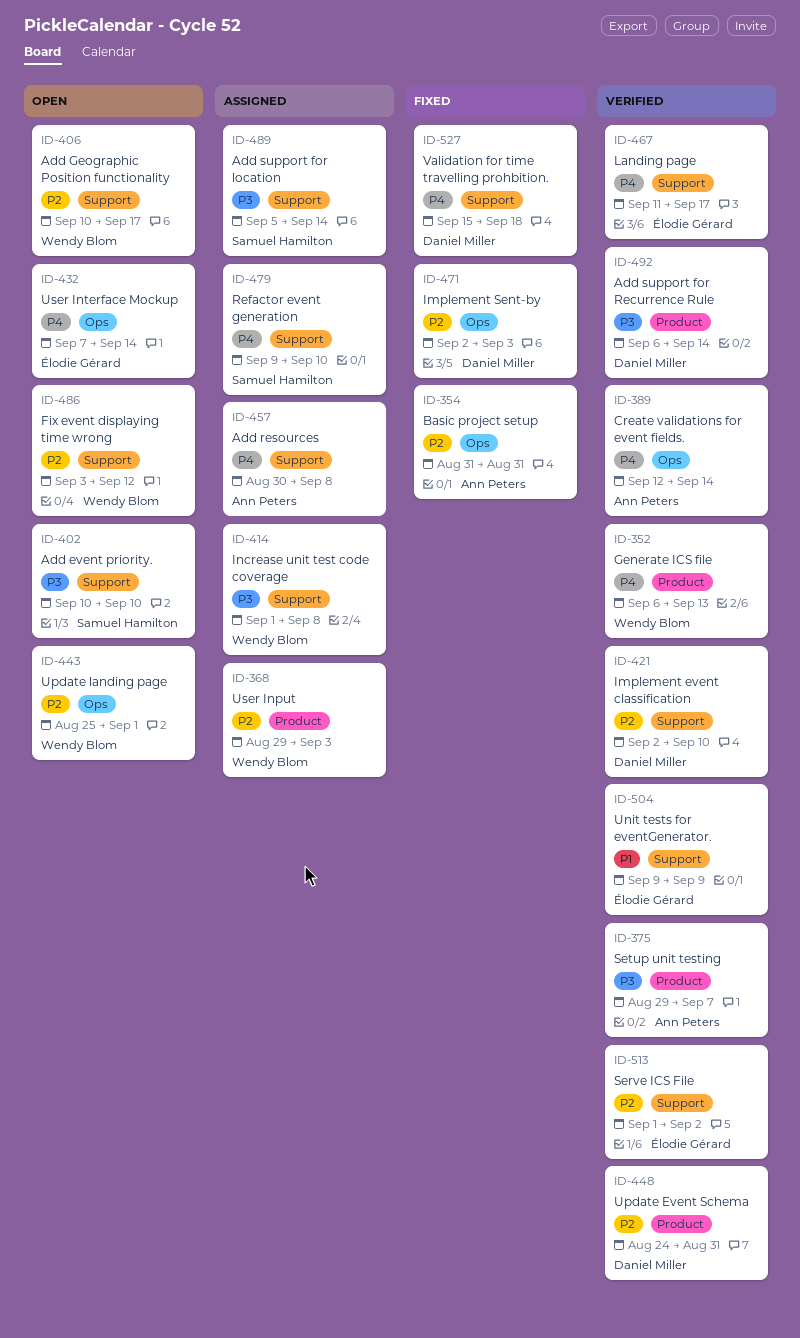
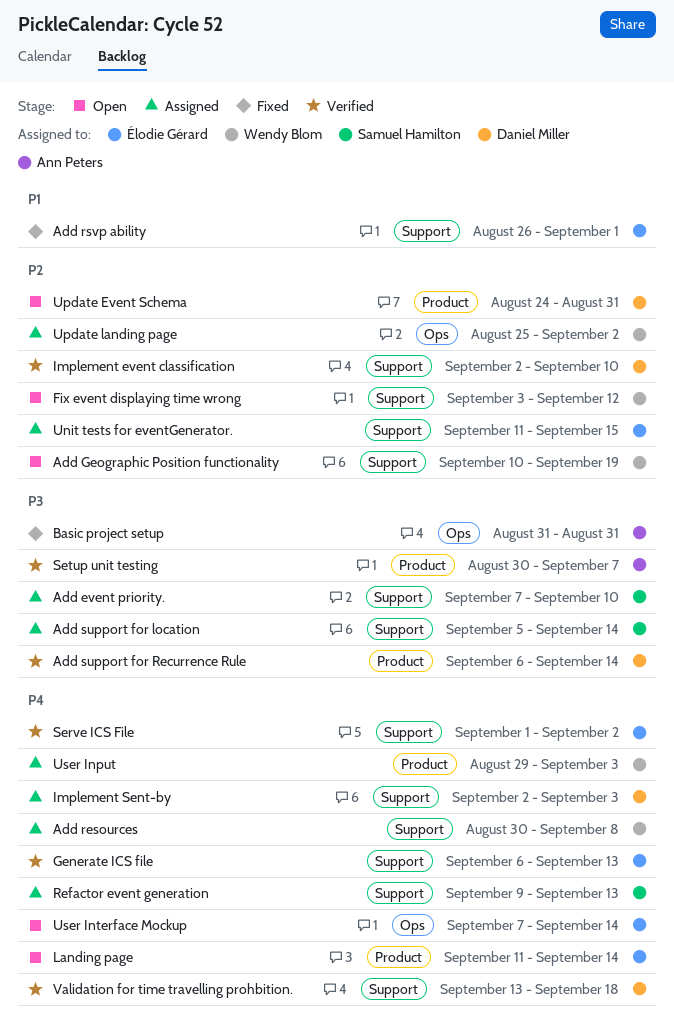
Add event priority., status: Open -> Assigned
Add event priority., start: Sep 10 -> Sep 7
Add Geographic Position functionality, due: Sep 17 -> Sep 19
Add resources, owner: Ann Peters -> Wendy Blom
Add rsvp ability: none -> present
Basic project setup, priority: P2 -> P3
Create validations for event fields.: present -> none
Generate ICS file, owner: Wendy Blom -> Élodie Gérard
Generate ICS file, label: Product -> Support
Implement Sent-by, status: Fixed -> Assigned
Implement Sent-by, priority: P2 -> P4
Implement Sent-by, label: Ops -> Support
Increase unit test code coverage: present -> none
Landing page, status: Verified -> Open
Landing page, label: Support -> Product
Landing page, due: Sep 17 -> Sep 14
Refactor event generation, due: Sep 10 -> Sep 13
Serve ICS File, priority: P2 -> P4
Setup unit testing, start: Aug 29 -> Aug 30
Unit tests for eventGenerator., status: Verified -> Assigned
Unit tests for eventGenerator., priority: P1 -> P2
Unit tests for eventGenerator., start: Sep 9 -> Sep 11
Unit tests for eventGenerator., due: Sep 9 -> Sep 15
Update Event Schema, status: Verified -> Open
Update landing page, status: Open -> Assigned
Update landing page, due: Sep 1 -> Sep 2
User Input, priority: P2 -> P4
Validation for time travelling prohbition., status: Fixed -> Verified
Validation for time travelling prohbition., start: Sep 15 -> Sep 13

